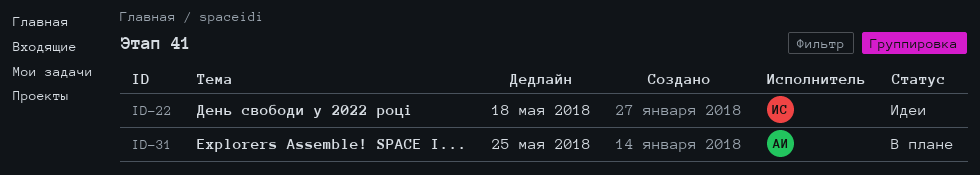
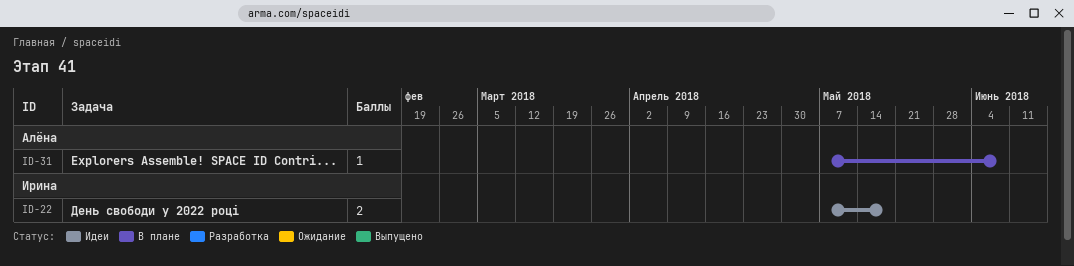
ID-31, due: May 25 -> Jun 8

